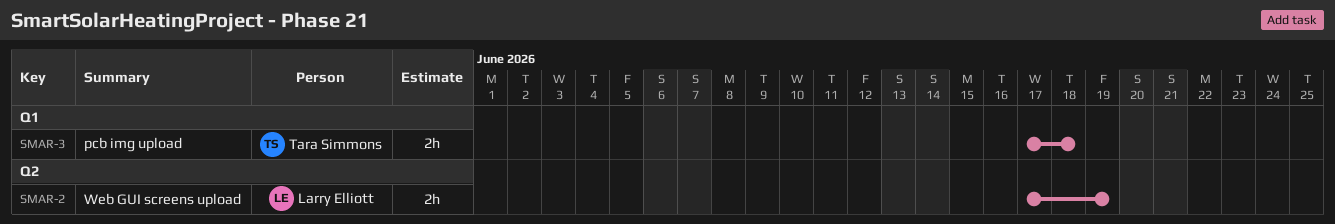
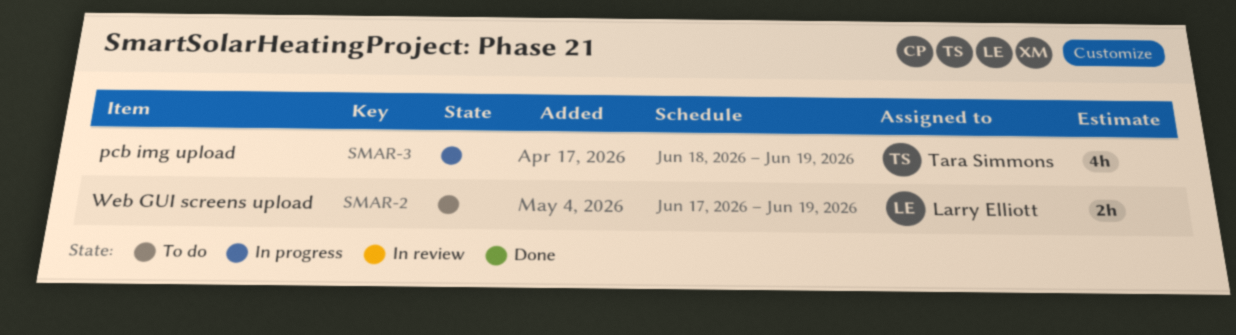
SMAR-3, estimate: 2h -> 4h
SMAR-3, start: Jun 17 -> Jun 18
SMAR-3, due: Jun 18 -> Jun 19

